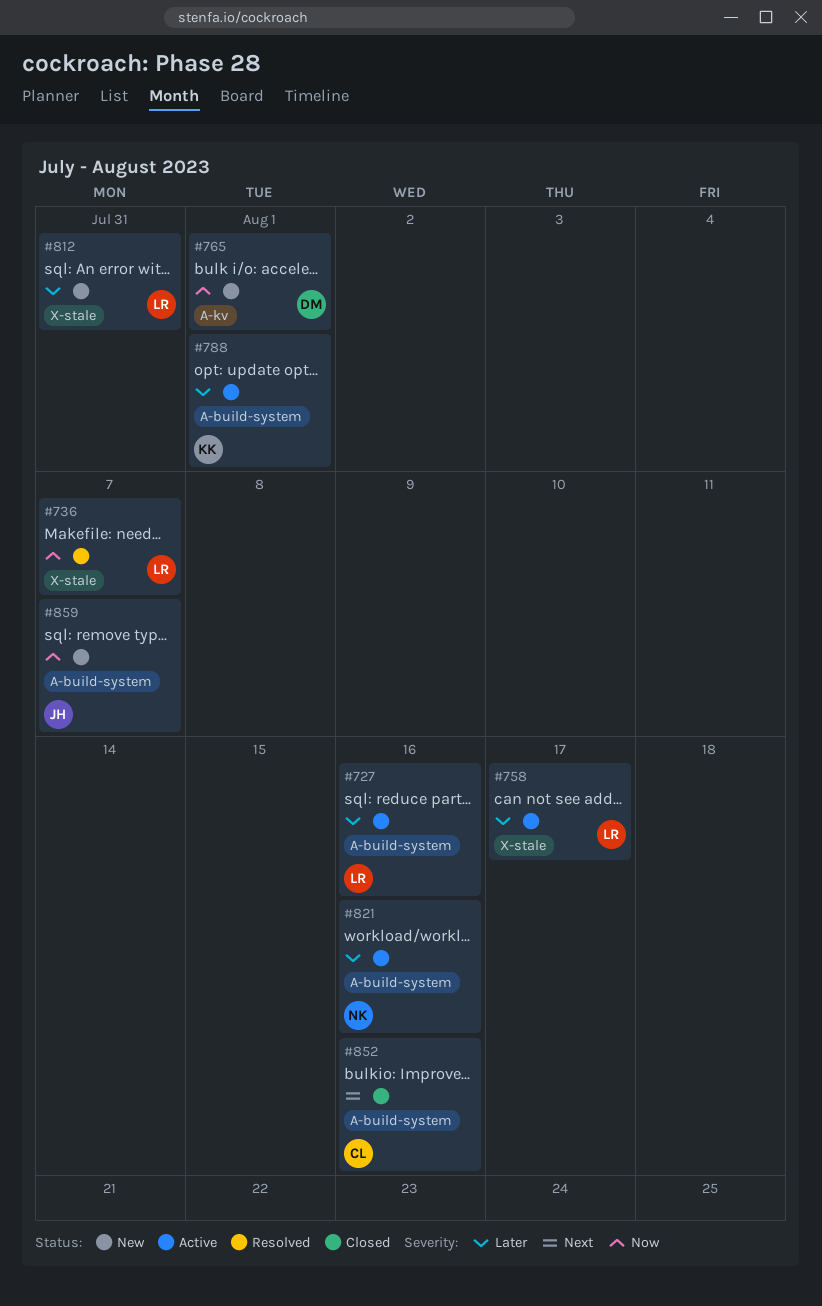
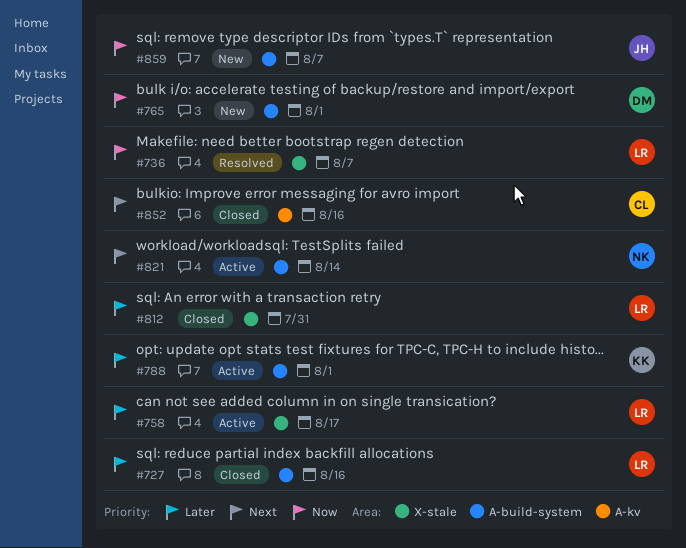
#727, status: Active -> Closed
#765, label: A-kv -> A-build-system
#812, status: New -> Closed
#821, priority: Later -> Next
#821, due: Aug 16 -> Aug 14
#852, label: A-build-system -> A-kv

